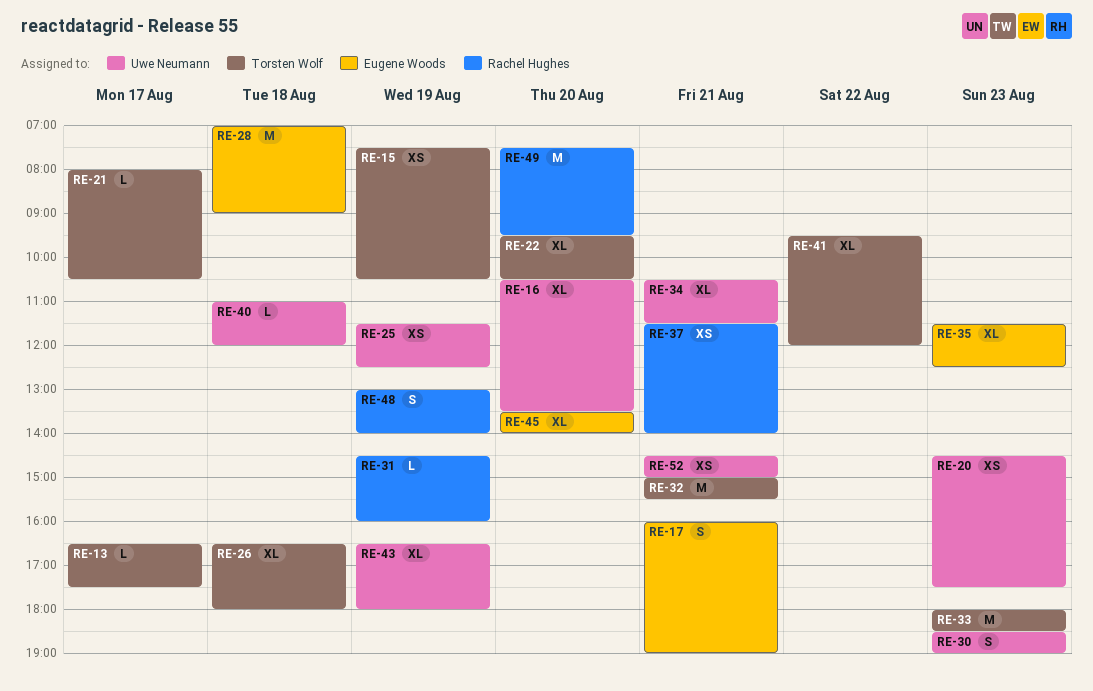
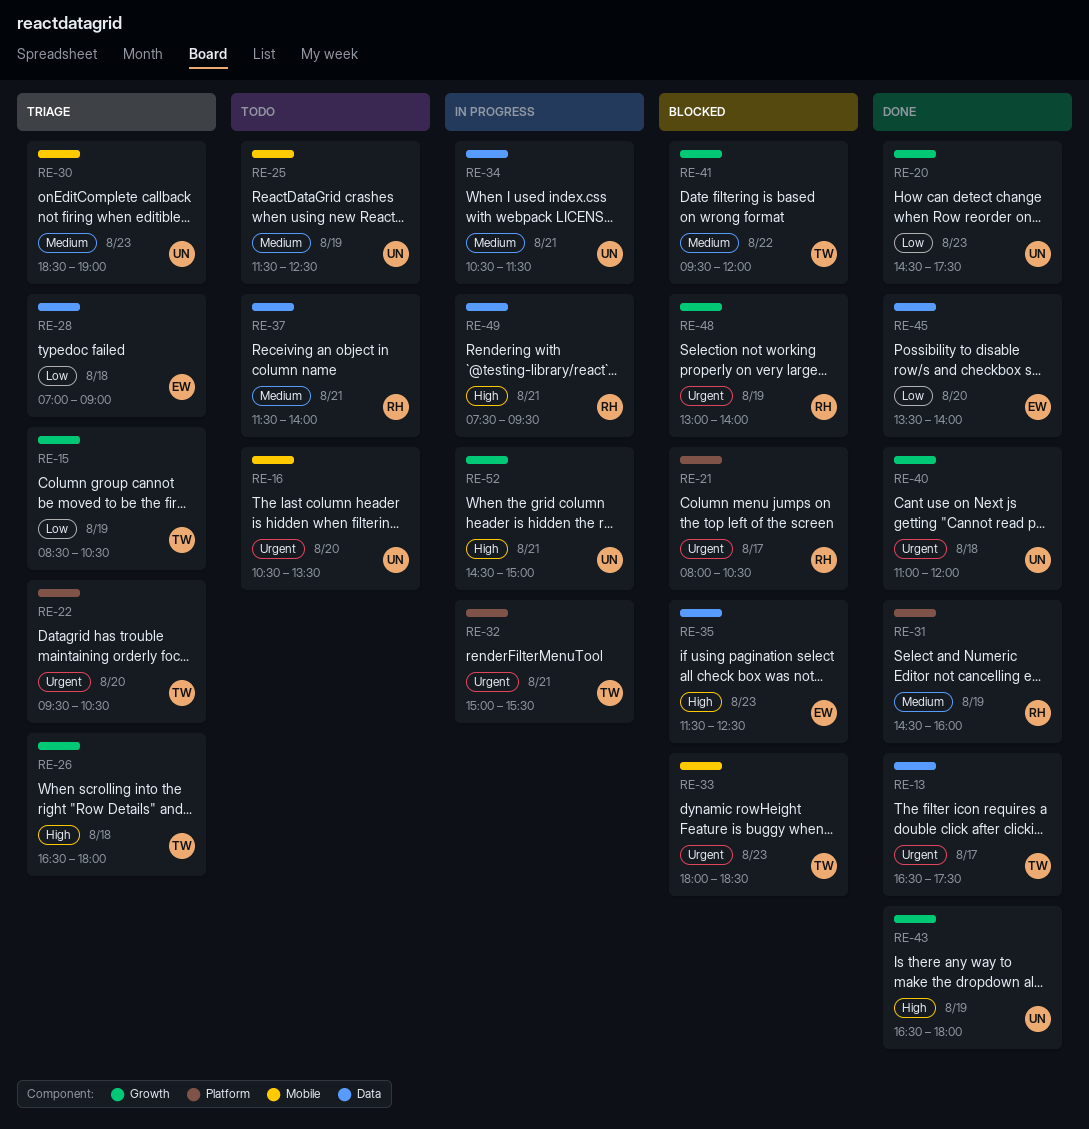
RE-15, begins: 07:30 -> 08:30
RE-17: present -> none
RE-21, owner: Torsten Wolf -> Rachel Hughes
RE-49, day: Aug 20 -> Aug 21

